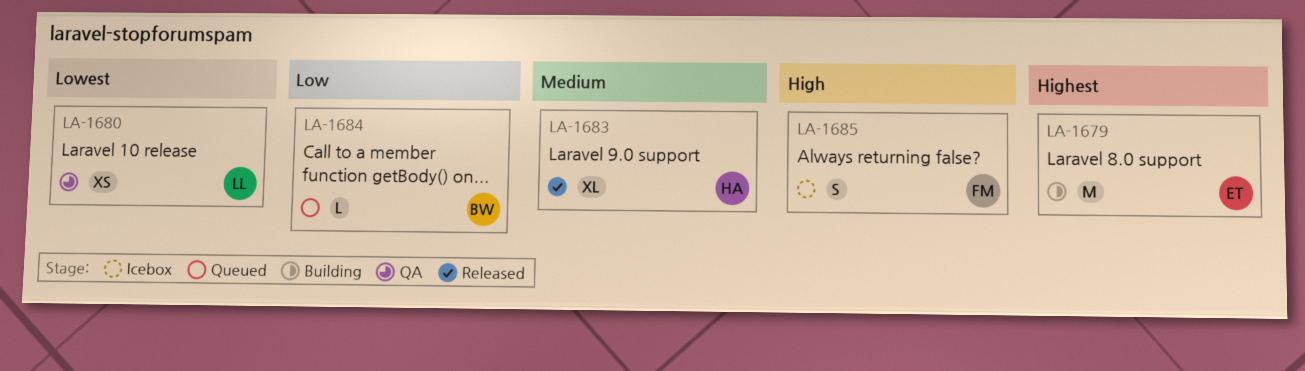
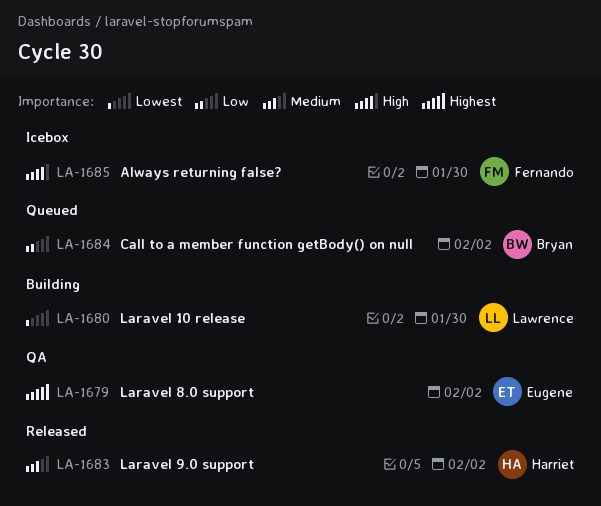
LA-1679, status: Building -> QA
LA-1680, status: QA -> Building

